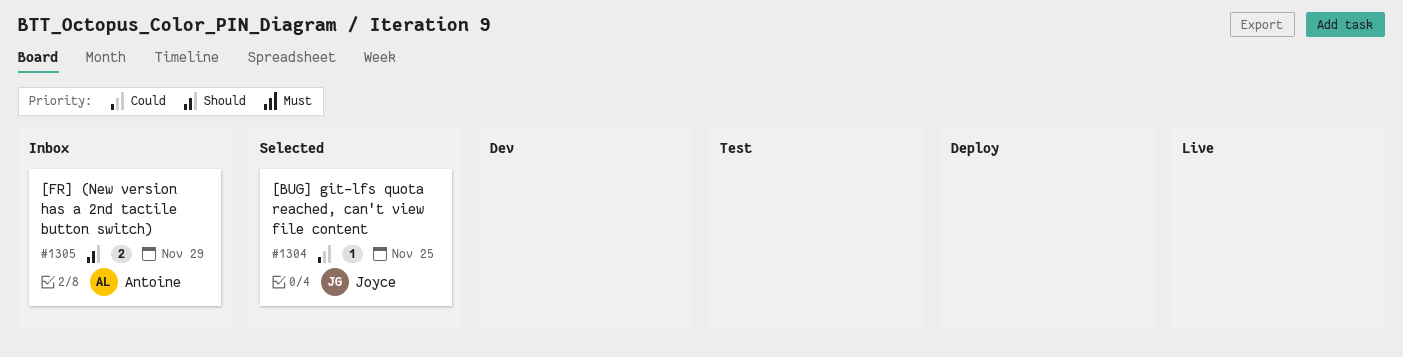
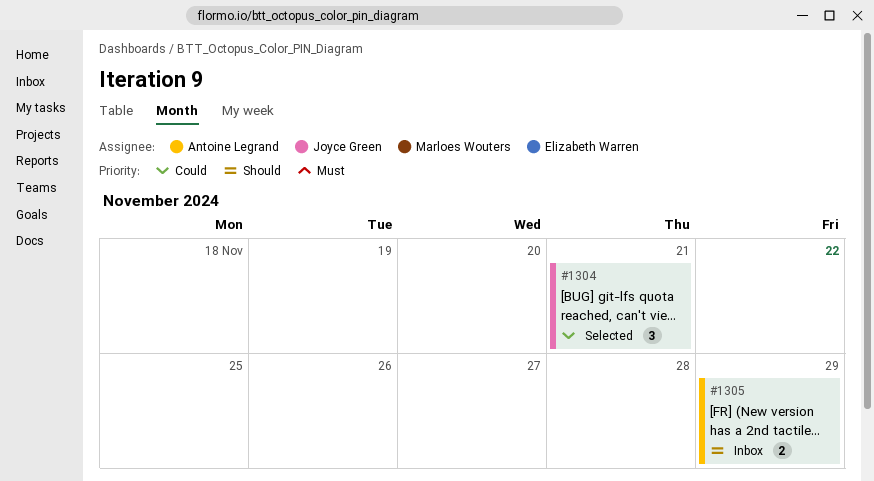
#1304, estimate: 1 -> 3
#1304, due: Nov 25 -> Nov 21

